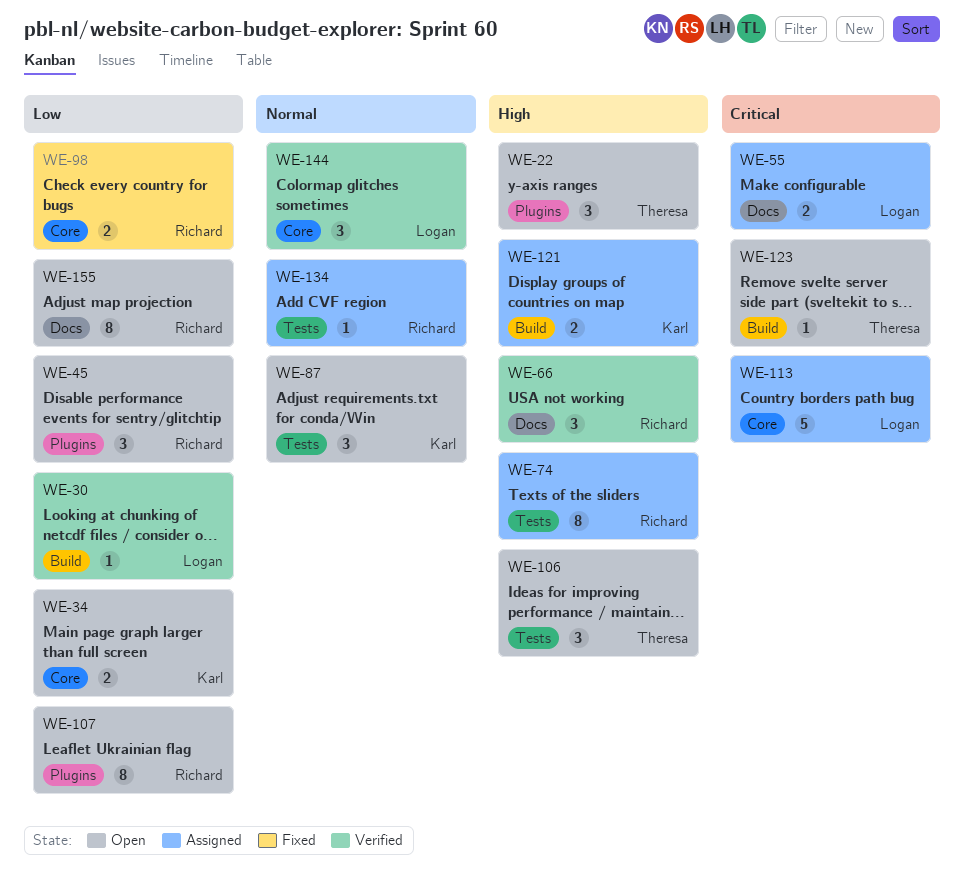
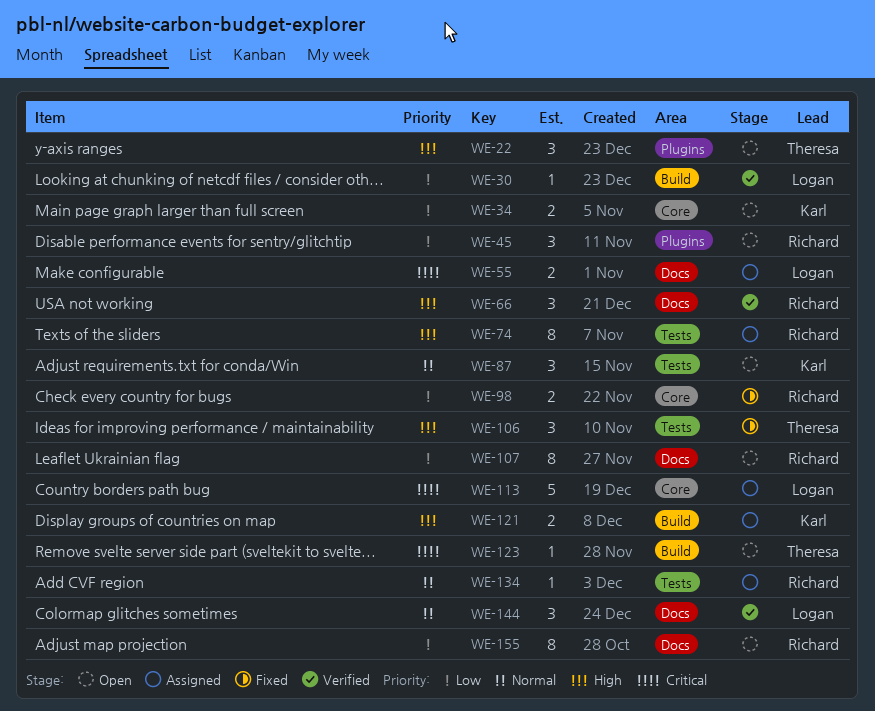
WE-106, status: Open -> Fixed
WE-107, label: Plugins -> Docs
WE-144, label: Core -> Docs

